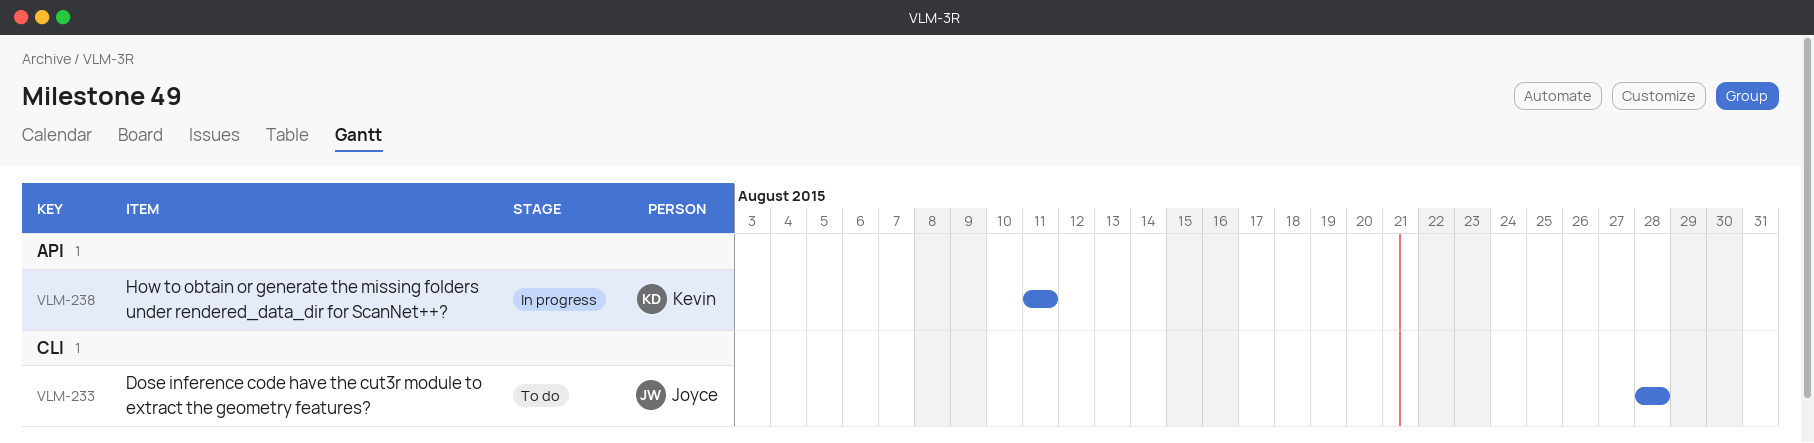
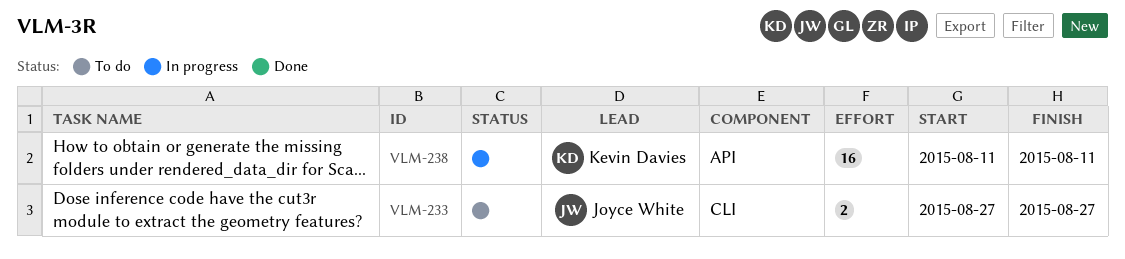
VLM-233, start: Aug 28 -> Aug 27
VLM-233, due: Aug 28 -> Aug 27

